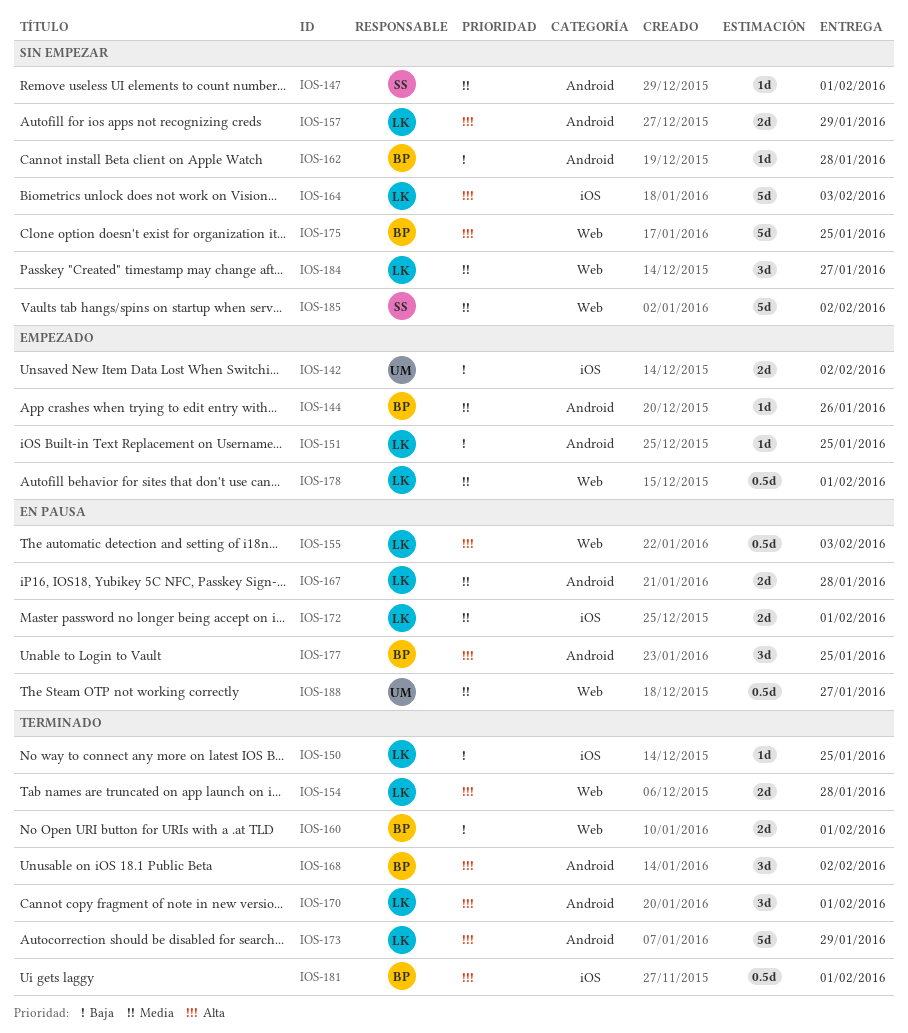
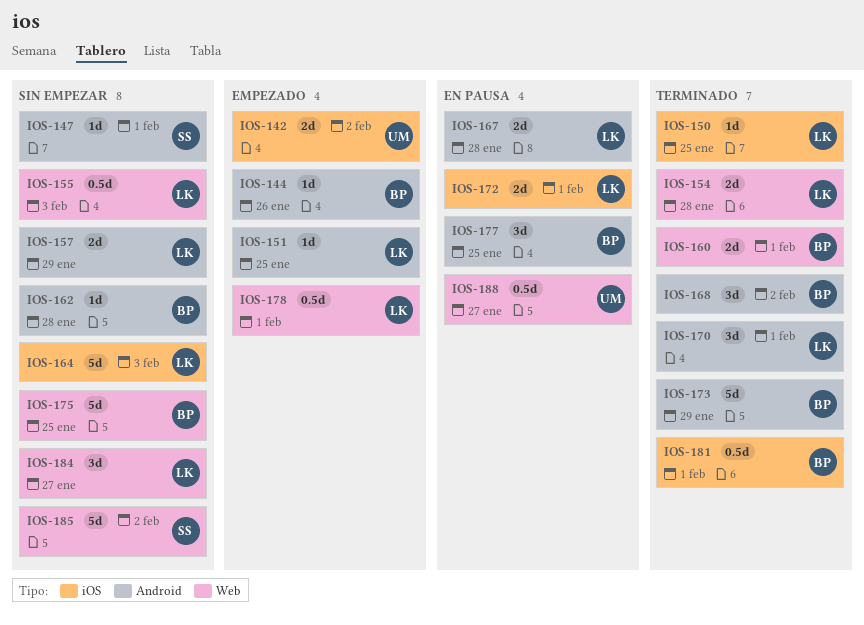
IOS-155, status: En pausa -> Sin empezar
IOS-173, owner: LK -> BP

